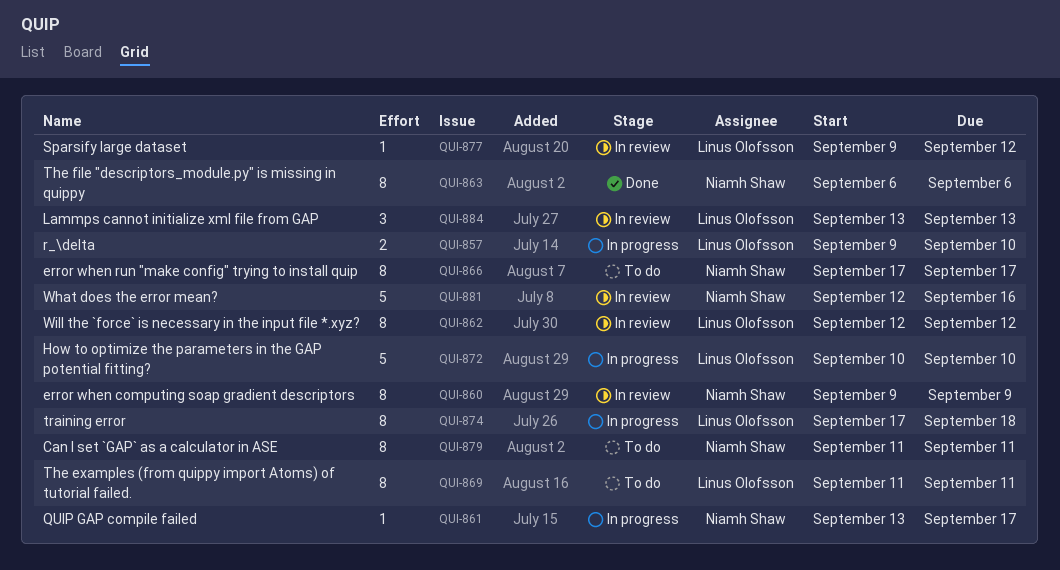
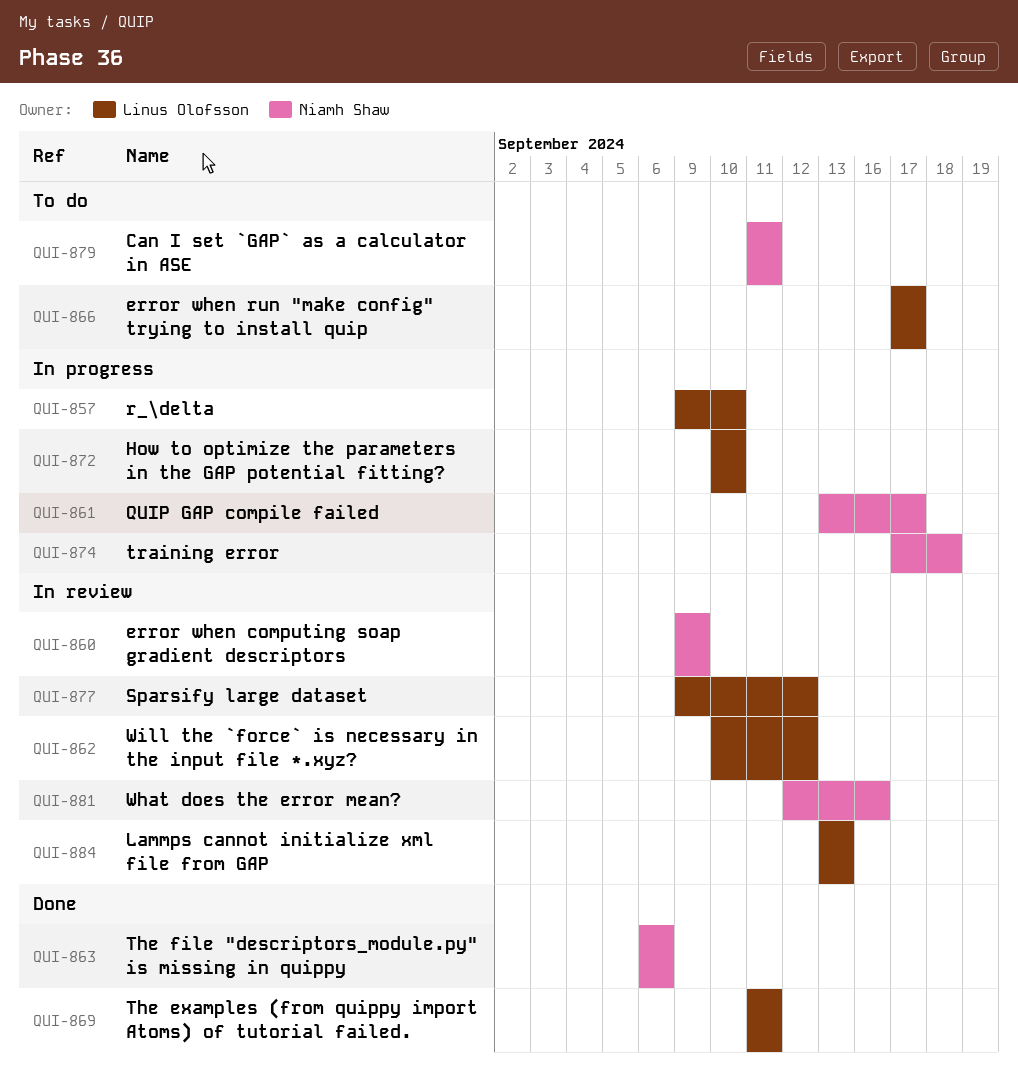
QUI-862, start: Sep 12 -> Sep 10
QUI-866, owner: Niamh Shaw -> Linus Olofsson
QUI-869, status: To do -> Done
QUI-874, owner: Linus Olofsson -> Niamh Shaw

